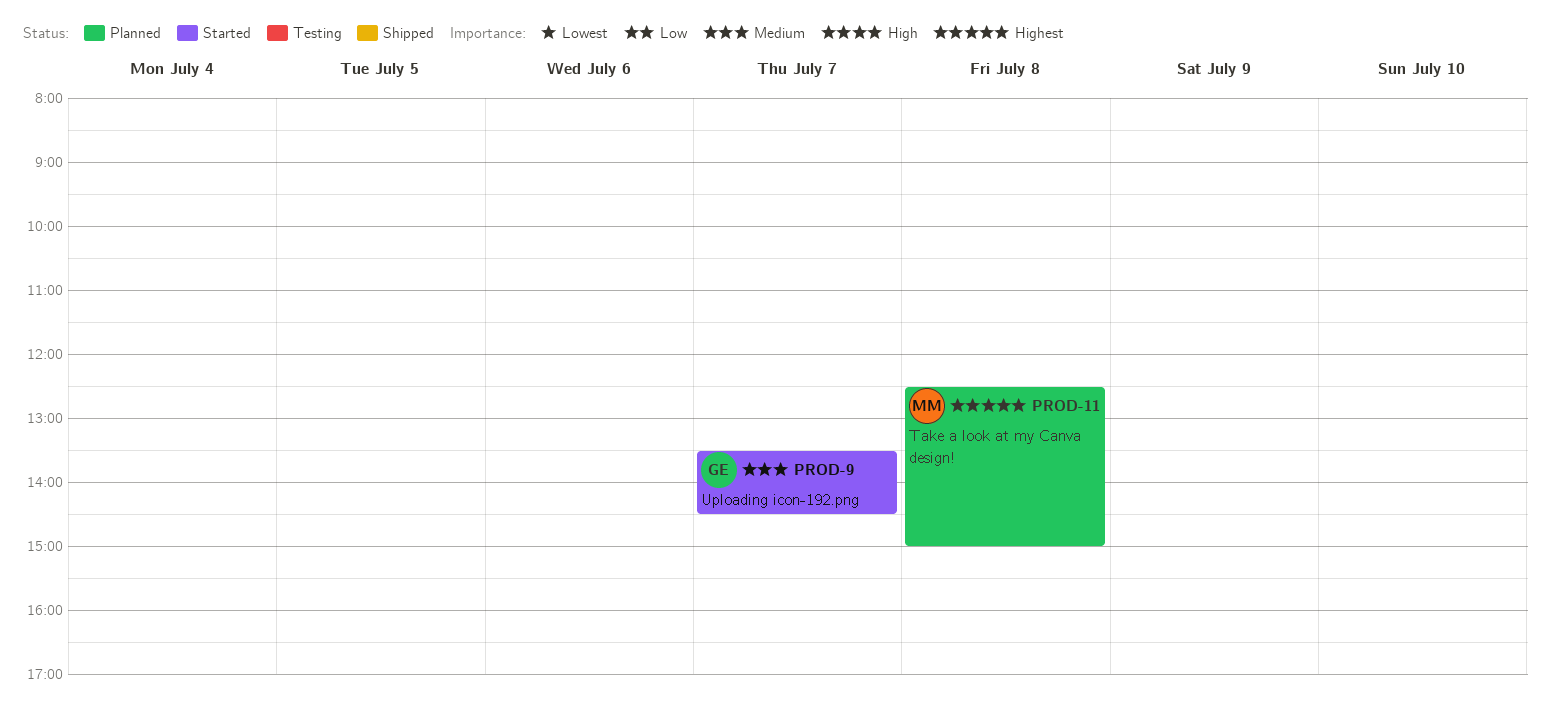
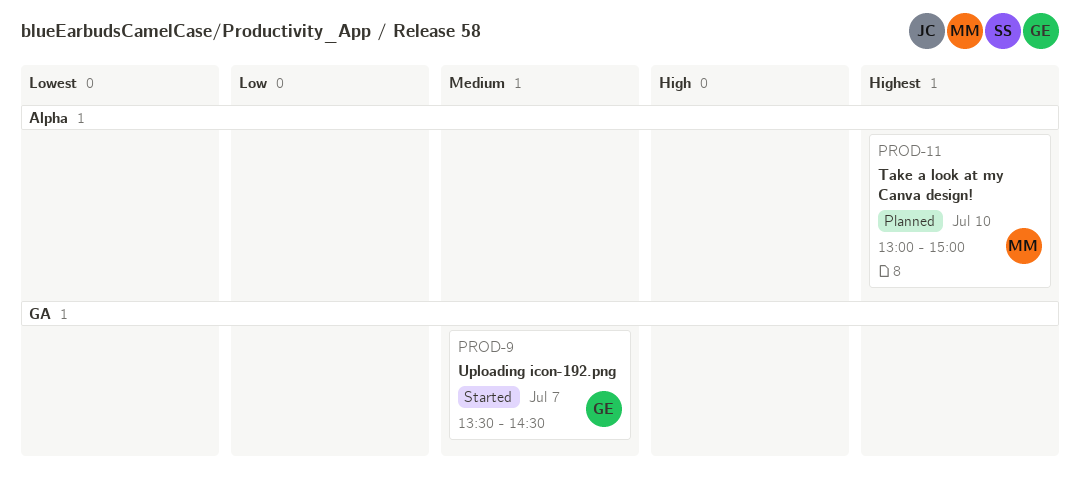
PROD-11, day: Jul 8 -> Jul 10
PROD-11, begins: 12:30 -> 13:00

